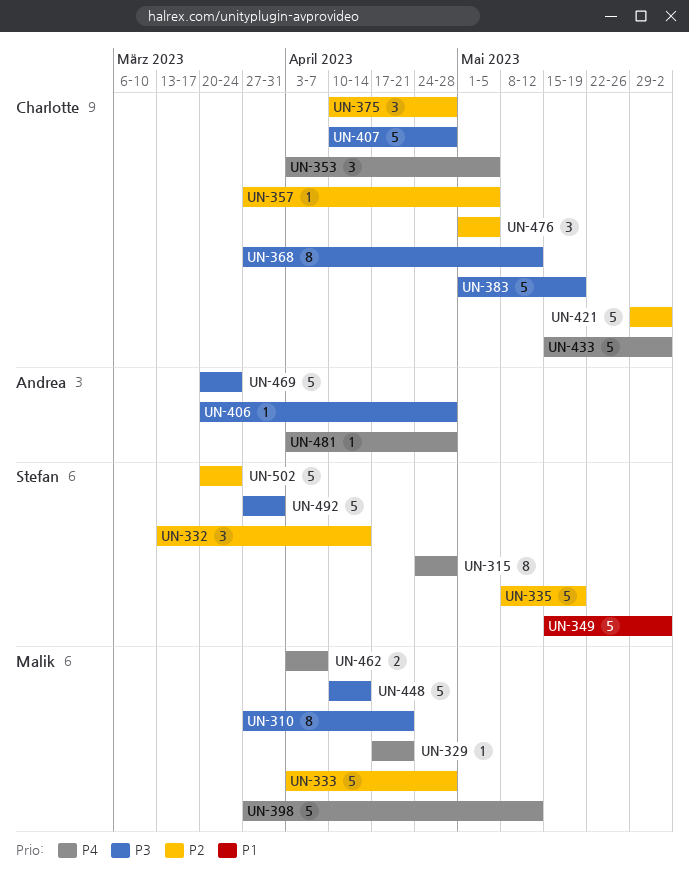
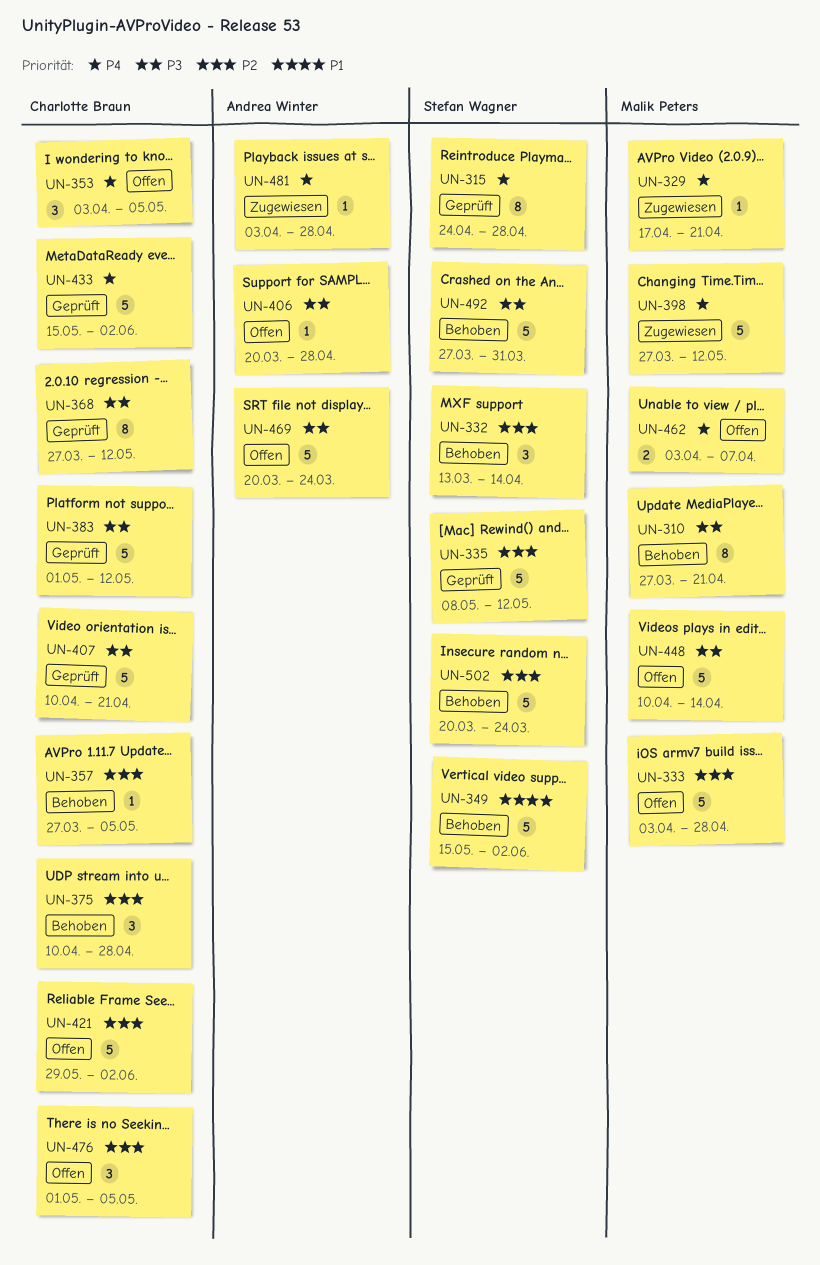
UN-335, due: May 19 -> May 12
UN-383, due: May 19 -> May 12
UN-407, due: Apr 28 -> Apr 21

